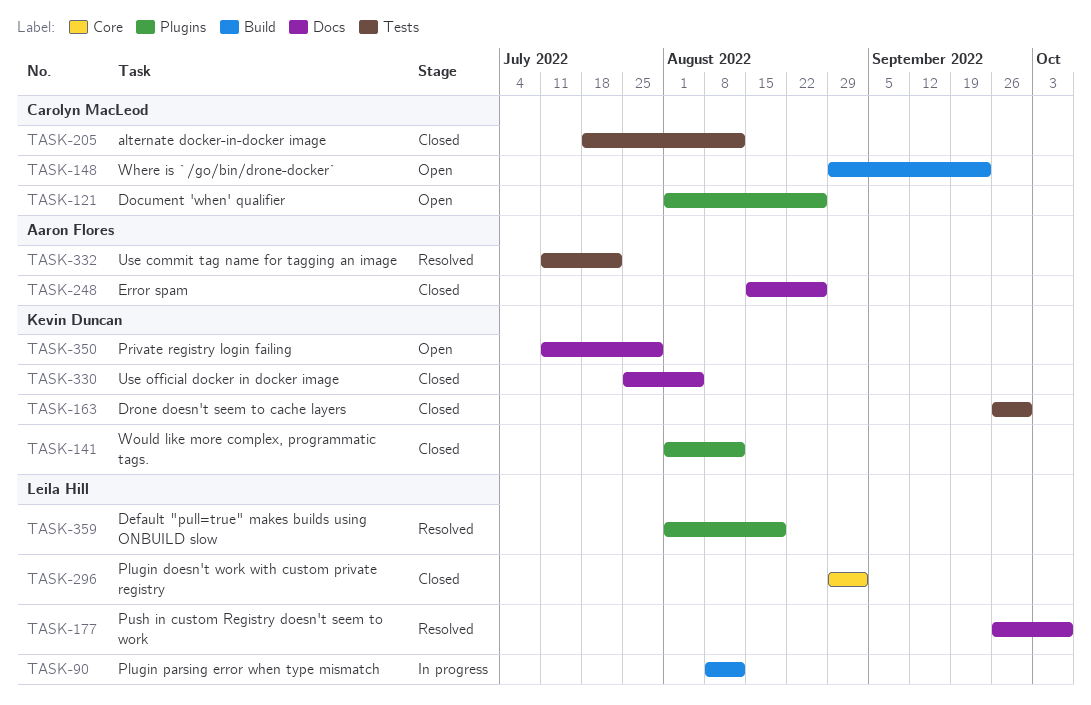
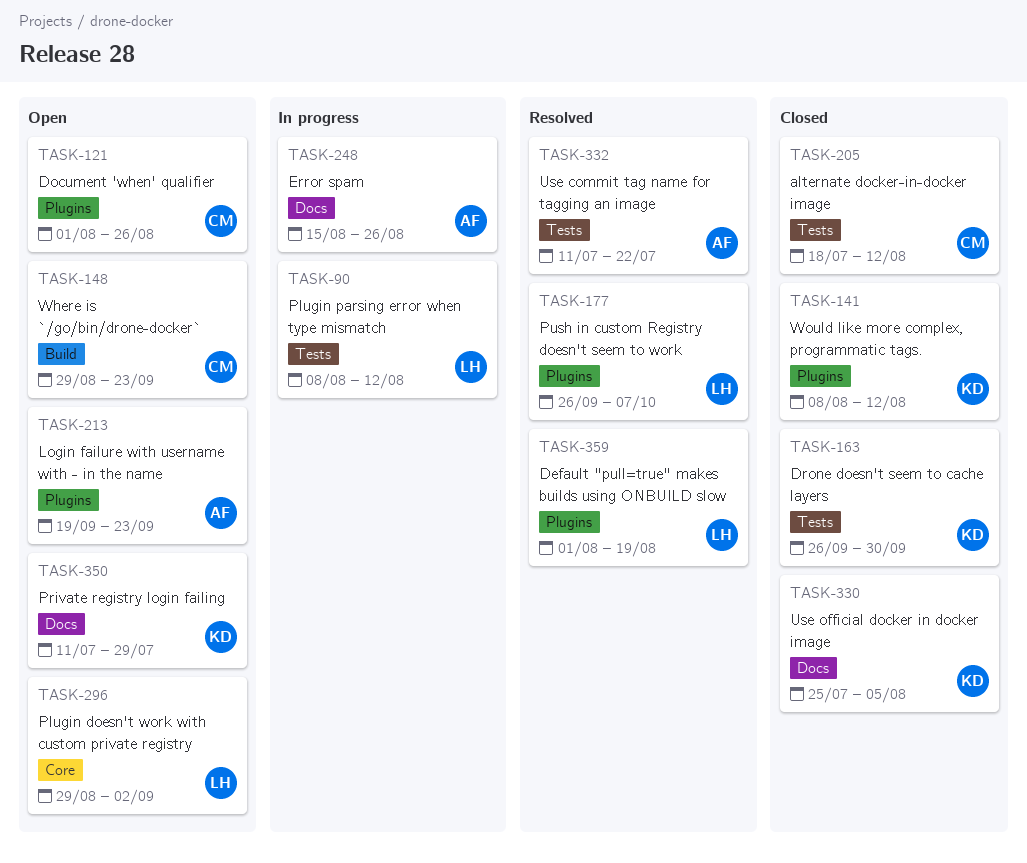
TASK-90, label: Build -> Tests
TASK-141, start: Aug 1 -> Aug 8
TASK-177, label: Docs -> Plugins
TASK-213: none -> present
TASK-248, status: Closed -> In progress
TASK-296, status: Closed -> Open

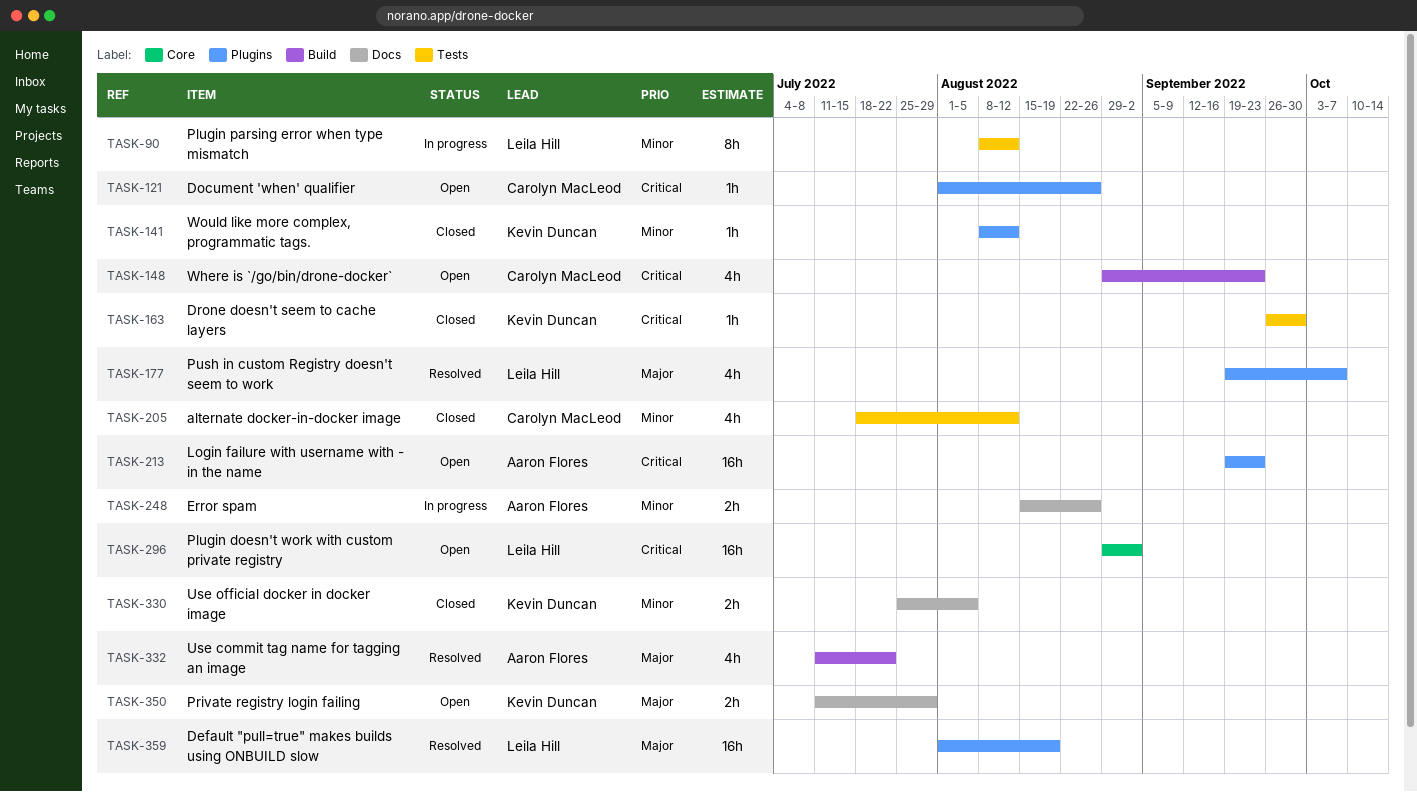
TASK-177, start: Sep 26 -> Sep 19
TASK-332, label: Tests -> Build

